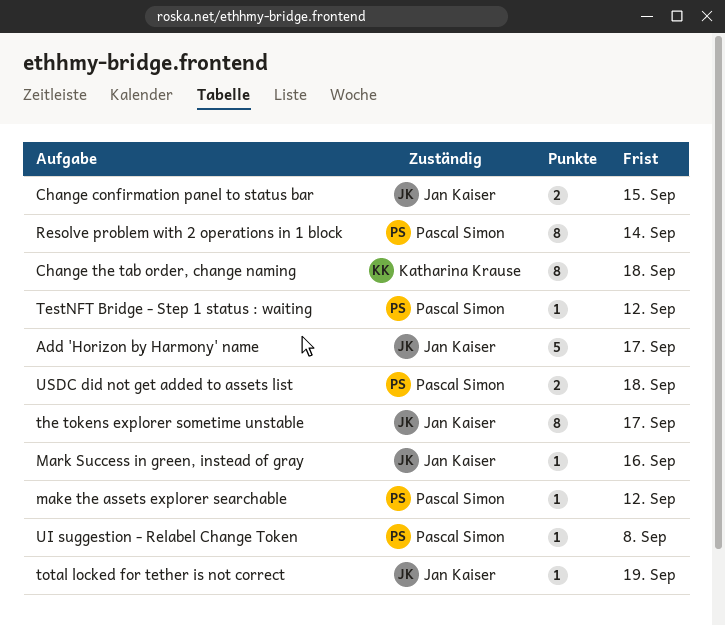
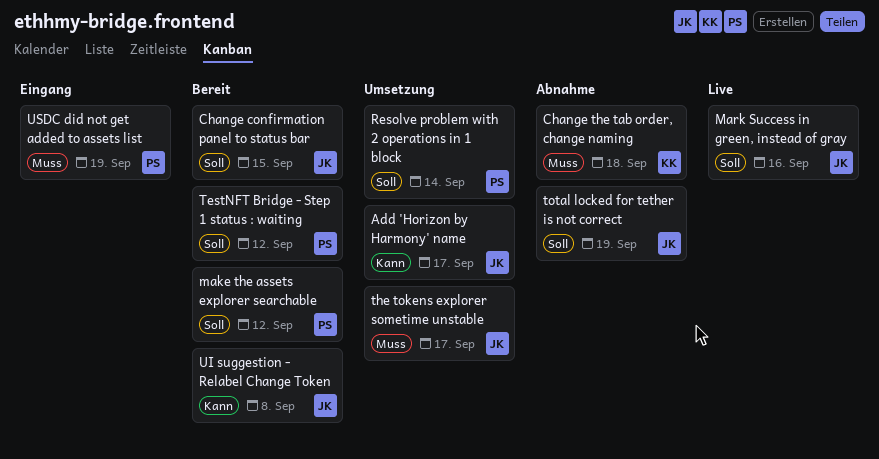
UI suggestion - Relabel Change Token, owner: Pascal Simon -> Jan Kaiser
USDC did not get added to assets list, due: Sep 18 -> Sep 19

